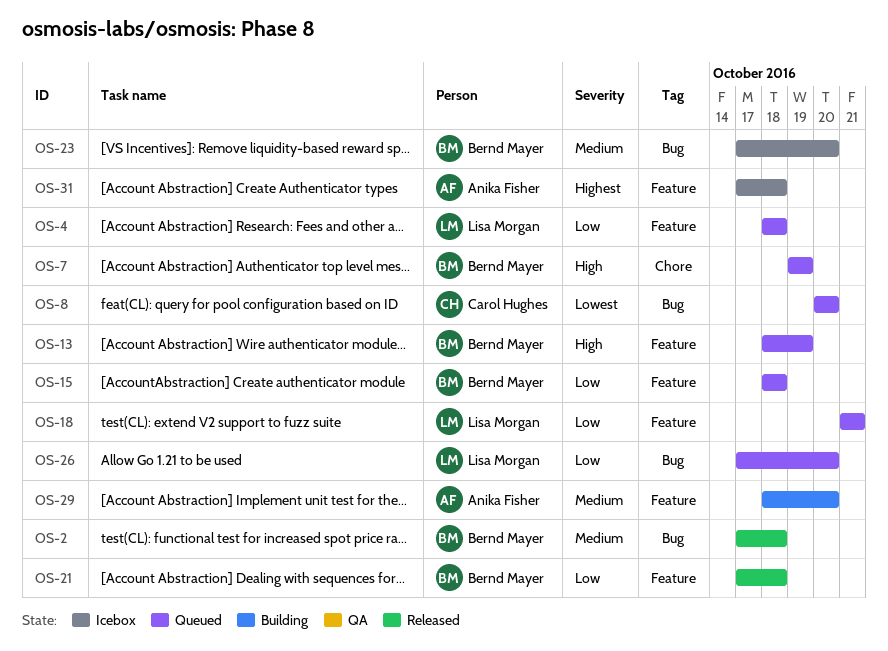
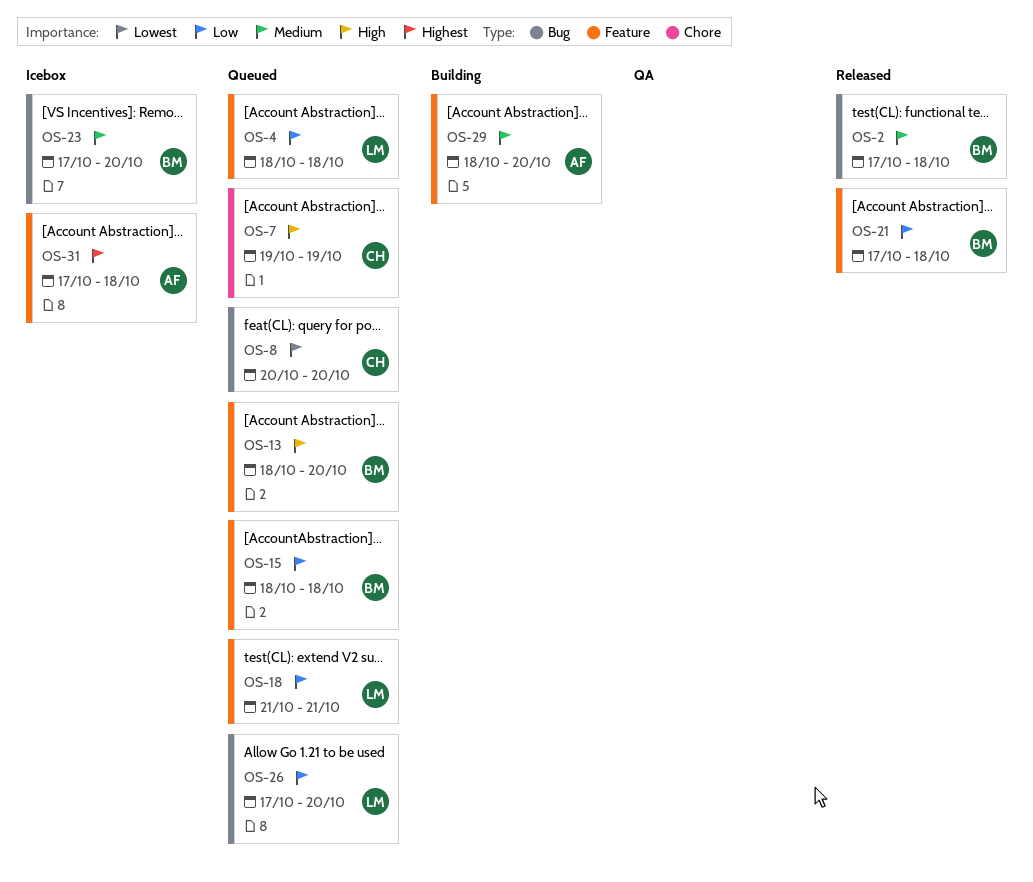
OS-7, owner: Bernd Mayer -> Carol Hughes
OS-13, due: Oct 19 -> Oct 20

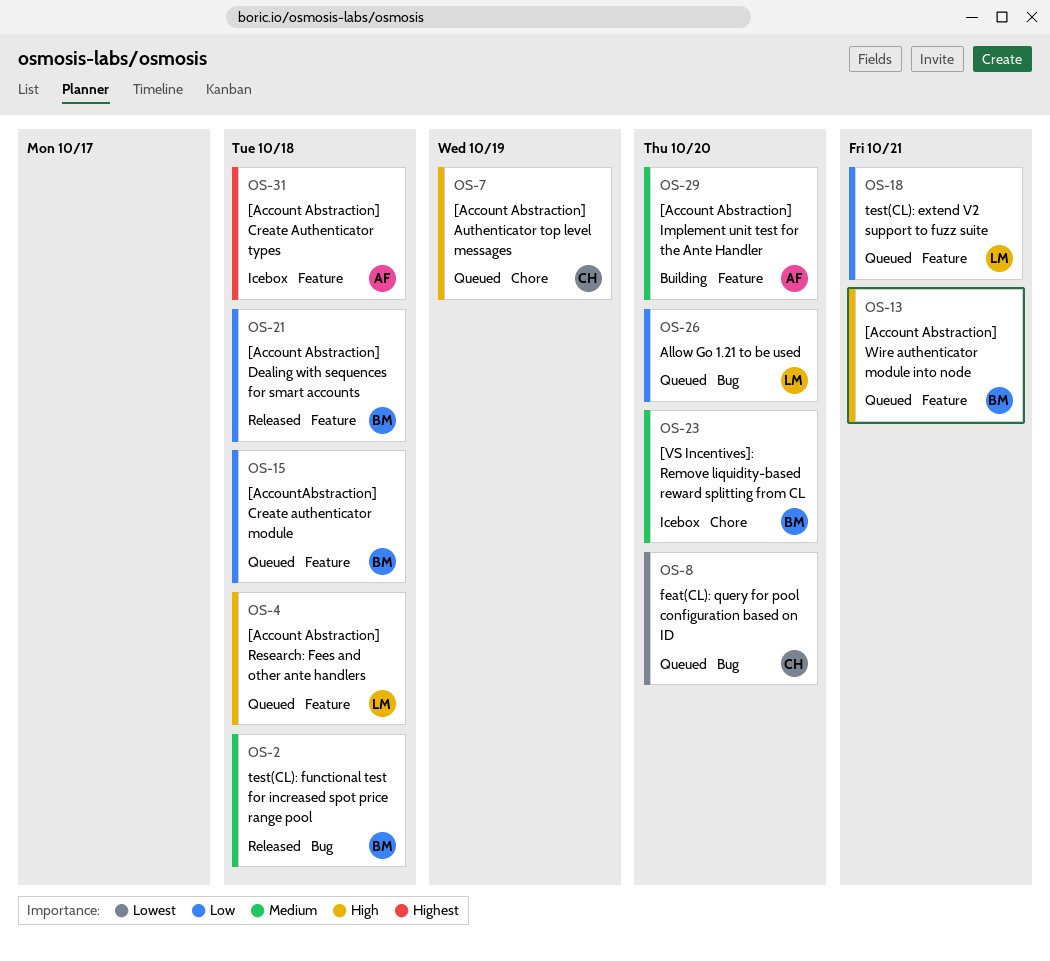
OS-4, priority: Low -> High
OS-13, due: Oct 20 -> Oct 21
OS-23, label: Bug -> Chore

